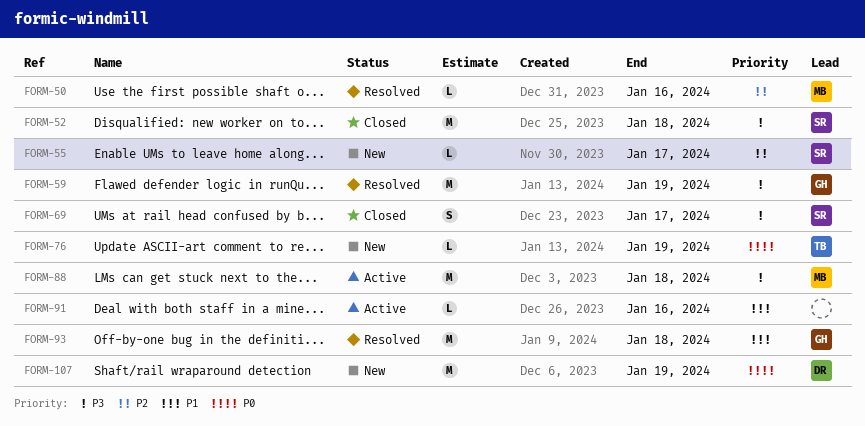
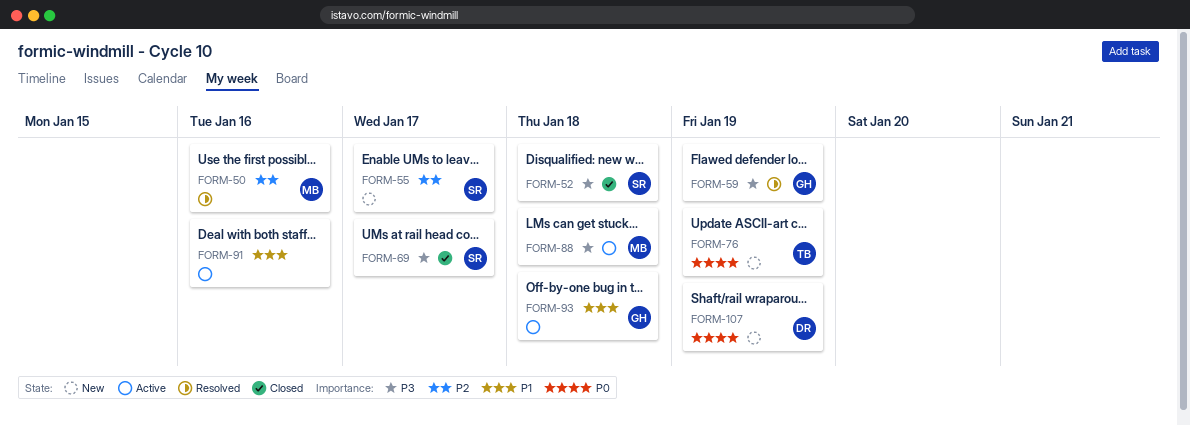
FORM-93, status: Resolved -> Active

